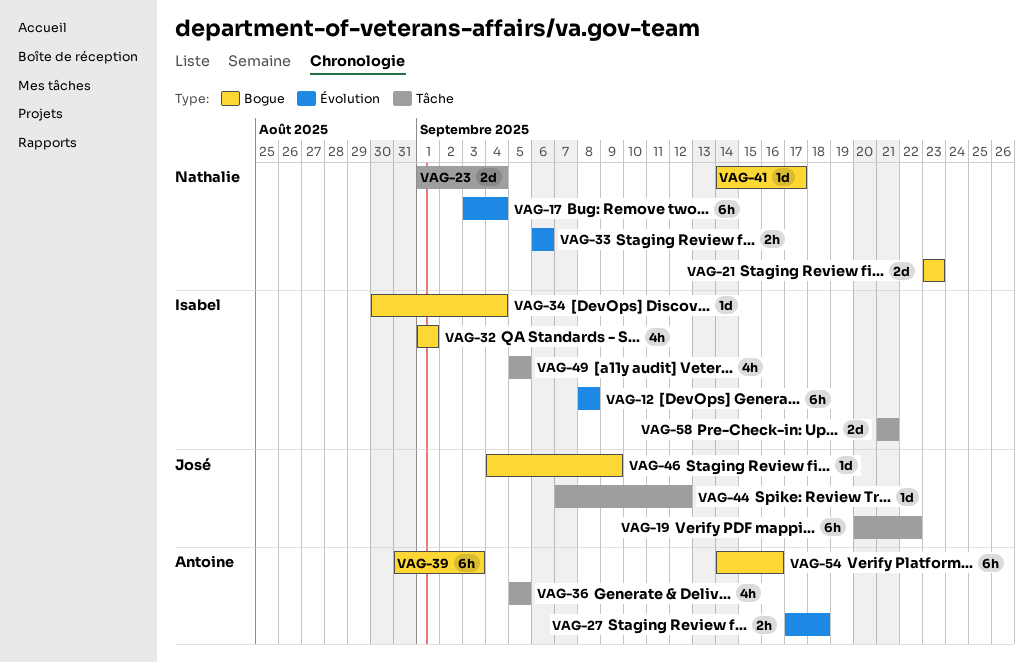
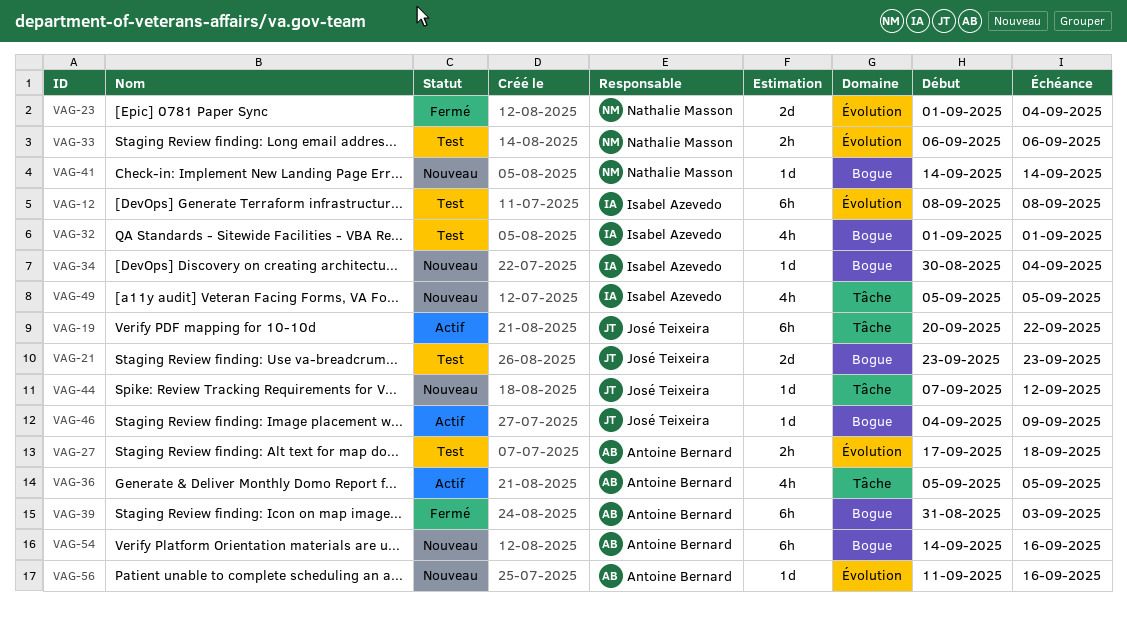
VAG-17: present -> none
VAG-21, owner: Nathalie Masson -> José Teixeira
VAG-23, label: Tâche -> Évolution
VAG-41, due: Sep 17 -> Sep 14
VAG-56: none -> present
VAG-58: present -> none

